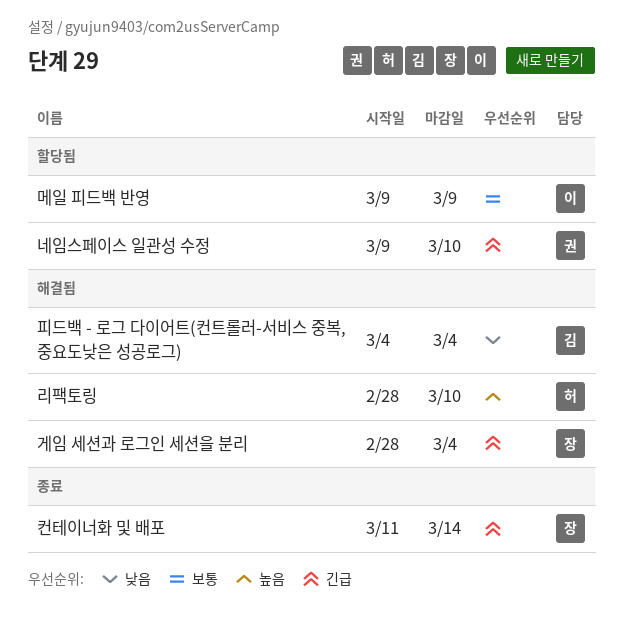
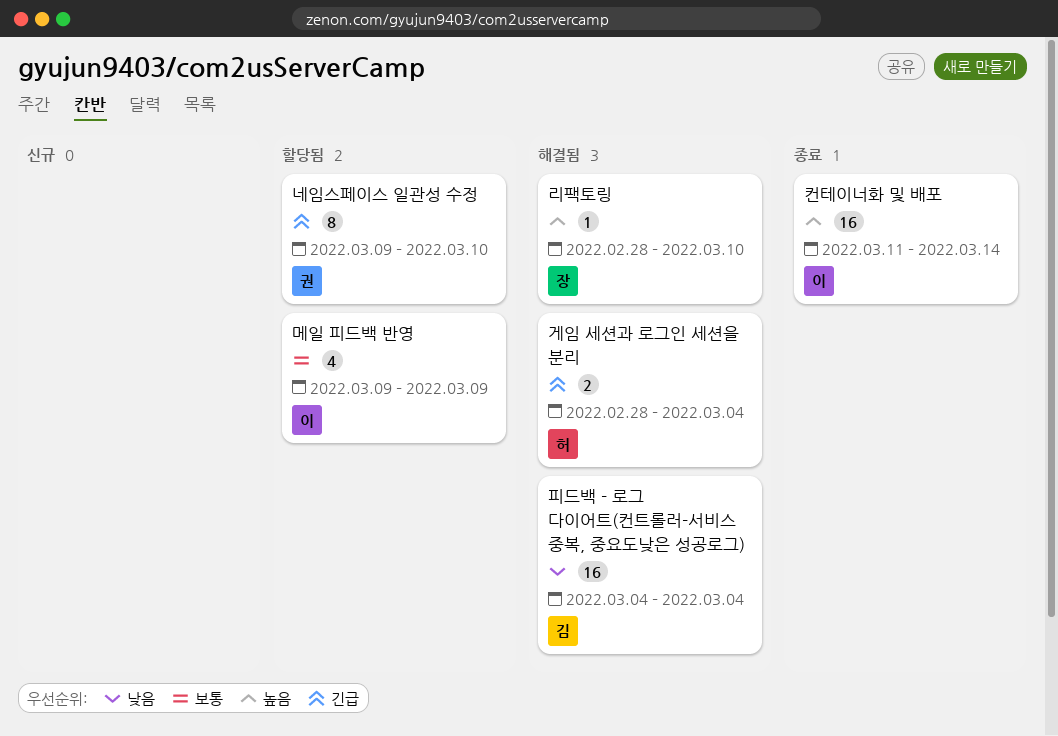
게임 세션과 로그인 세션을 분리, owner: 장 -> 허
리팩토링, owner: 허 -> 장
컨테이너화 및 배포, owner: 장 -> 이
컨테이너화 및 배포, priority: 긴급 -> 높음

